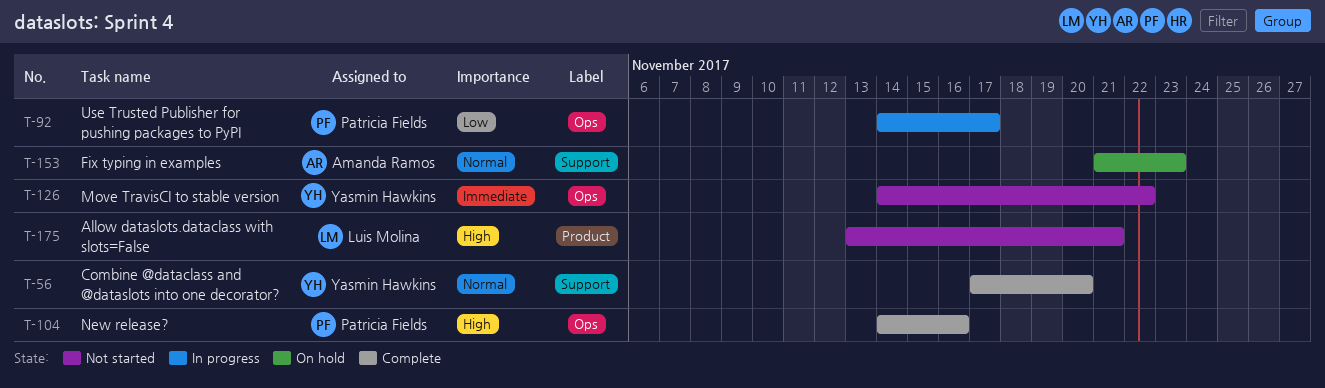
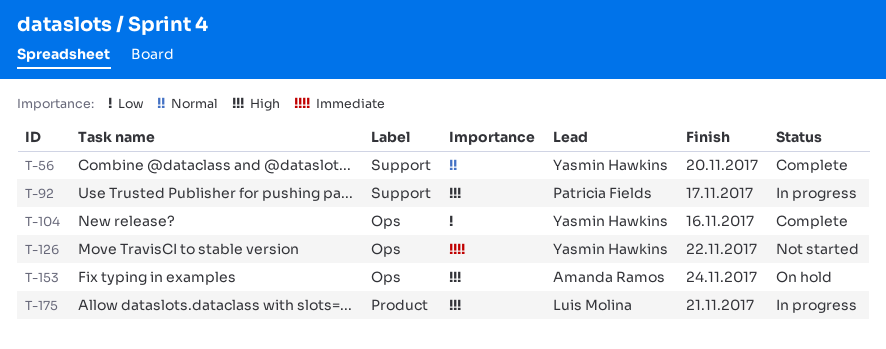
T-92, priority: Low -> High
T-92, label: Ops -> Support
T-104, owner: Patricia Fields -> Yasmin Hawkins
T-104, priority: High -> Low
T-153, priority: Normal -> High
T-153, label: Support -> Ops
T-153, due: Nov 23 -> Nov 24
T-175, status: Not started -> In progress

